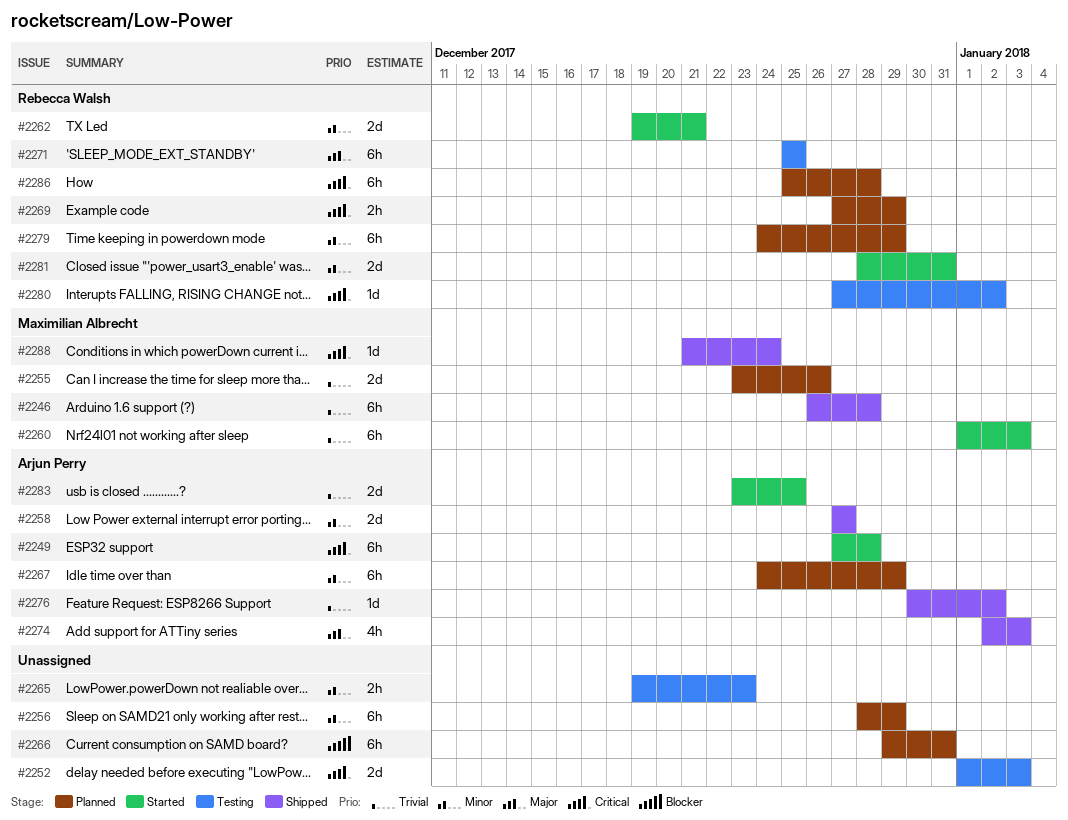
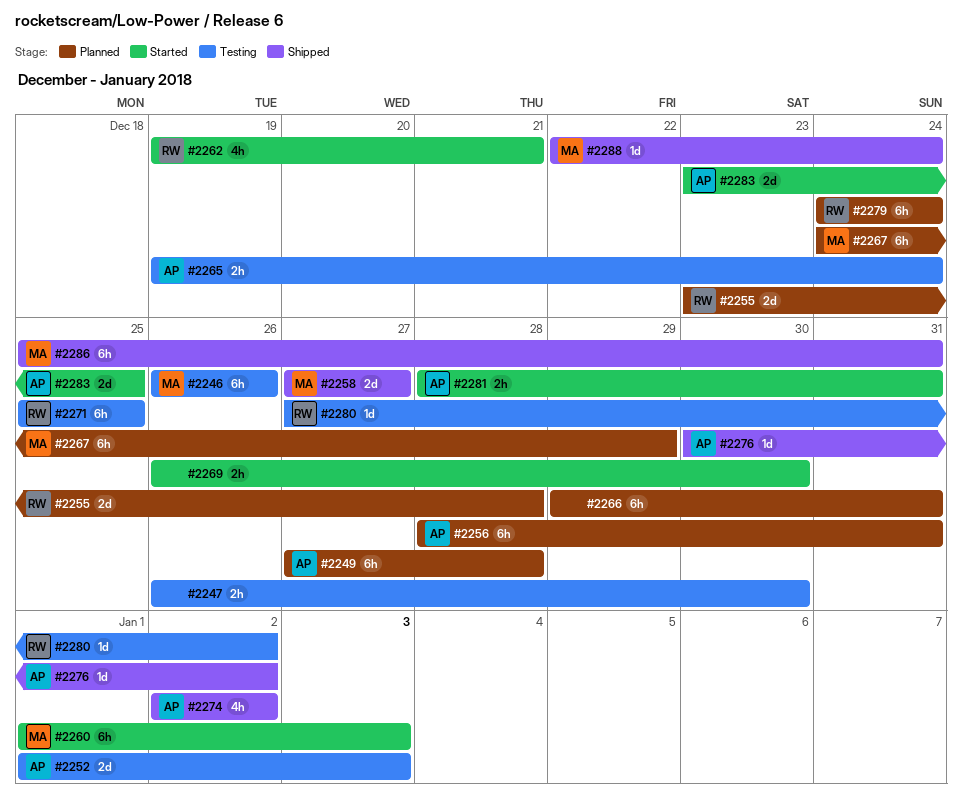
#2246, status: Shipped -> Testing
#2246, due: Dec 28 -> Dec 26
#2247: none -> present
#2249, status: Started -> Planned
#2252, owner: none -> Arjun Perry
#2255, owner: Maximilian Albrecht -> Rebecca Walsh
#2255, due: Dec 26 -> Dec 28
#2256, owner: none -> Arjun Perry
#2256, due: Dec 29 -> Dec 31
#2258, owner: Arjun Perry -> Maximilian Albrecht
#2262, estimate: 2d -> 4h
#2265, owner: none -> Arjun Perry
#2265, due: Dec 23 -> Dec 24
#2267, owner: Arjun Perry -> Maximilian Albrecht
#2269, status: Planned -> Started
#2269, owner: Rebecca Walsh -> none
#2269, start: Dec 27 -> Dec 26
#2269, due: Dec 29 -> Dec 30
#2274, due: Jan 3 -> Jan 2
#2279, due: Dec 29 -> Dec 24
#2281, owner: Rebecca Walsh -> Arjun Perry
#2281, estimate: 2d -> 2h
#2286, status: Planned -> Shipped
#2286, owner: Rebecca Walsh -> Maximilian Albrecht
#2286, due: Dec 28 -> Dec 31
#2288, start: Dec 21 -> Dec 22

